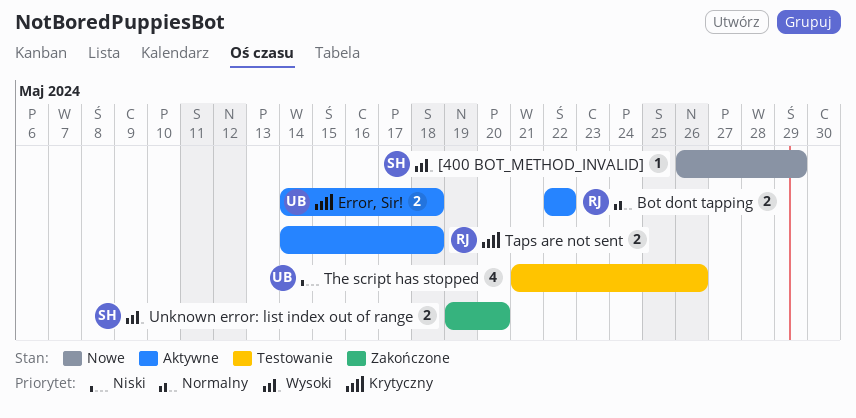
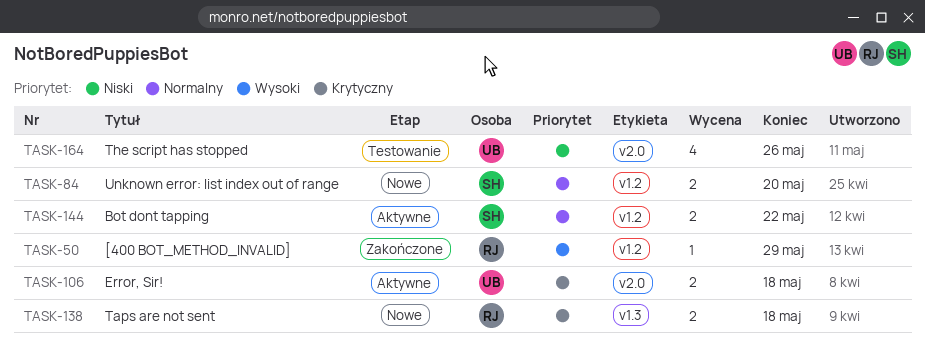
[400 BOT_METHOD_INVALID], status: Nowe -> Zakończone
[400 BOT_METHOD_INVALID], owner: SH -> RJ
Bot dont tapping, owner: RJ -> SH
Taps are not sent, status: Aktywne -> Nowe
Unknown error: list index out of range, status: Zakończone -> Nowe
Unknown error: list index out of range, priority: Wysoki -> Normalny

